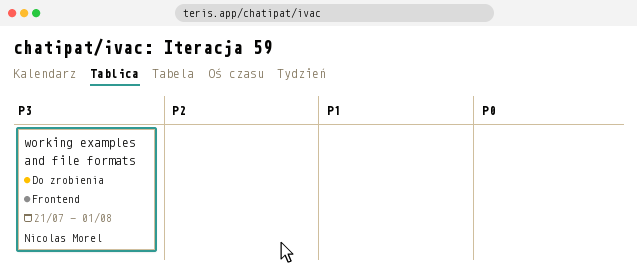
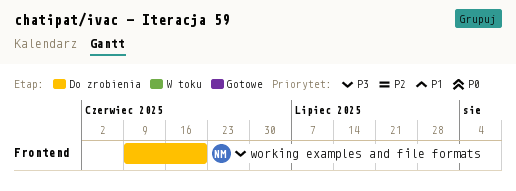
working examples and file formats, start: Jul 21 -> Jun 9
working examples and file formats, due: Aug 1 -> Jun 20

